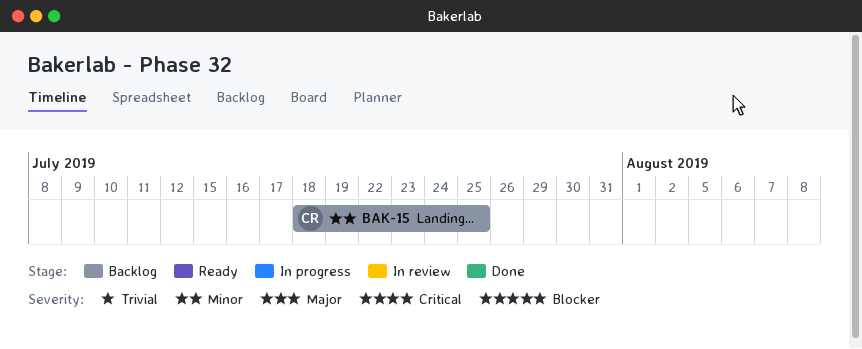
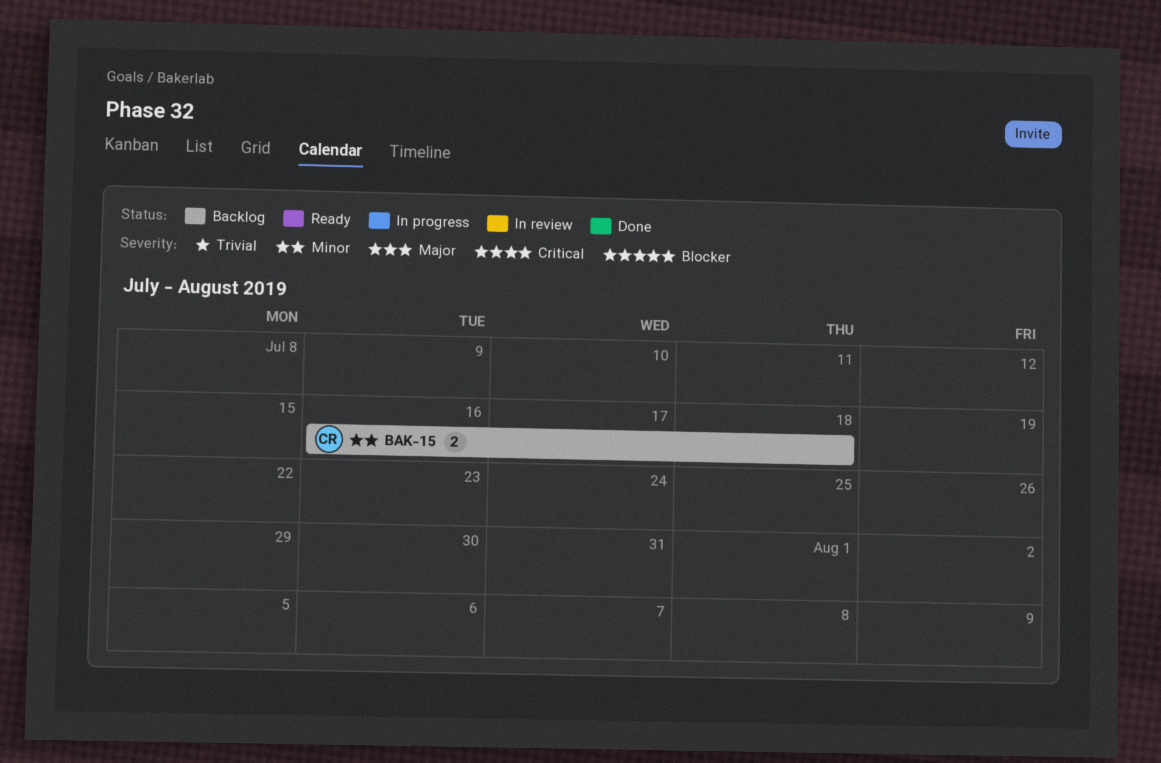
BAK-15, start: Jul 18 -> Jul 16
BAK-15, due: Jul 25 -> Jul 18

